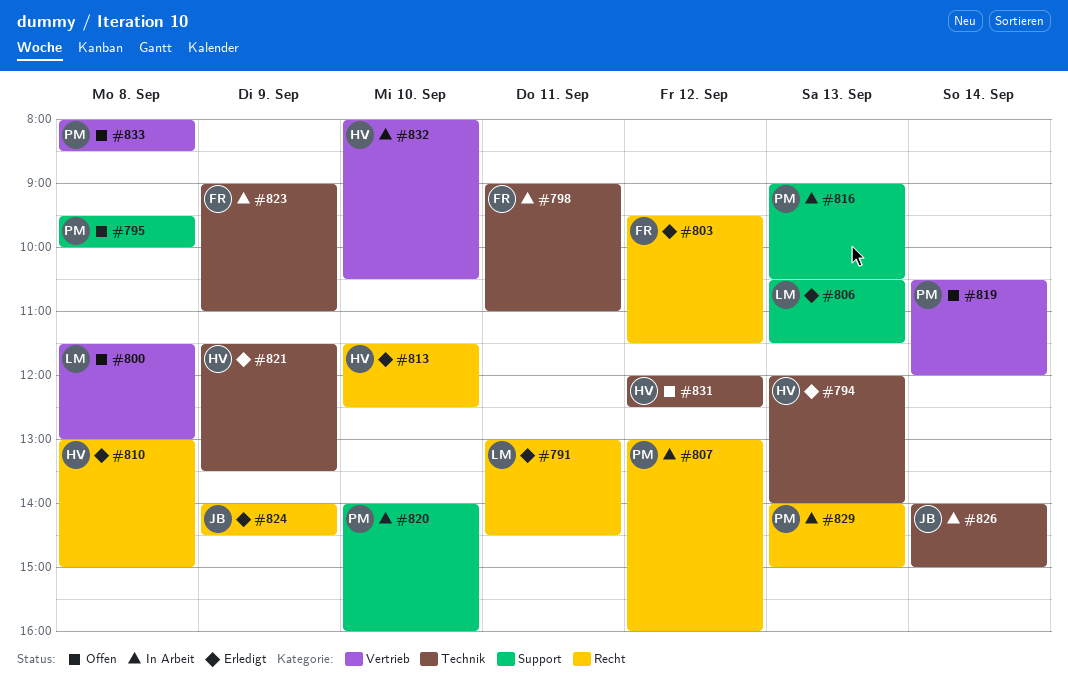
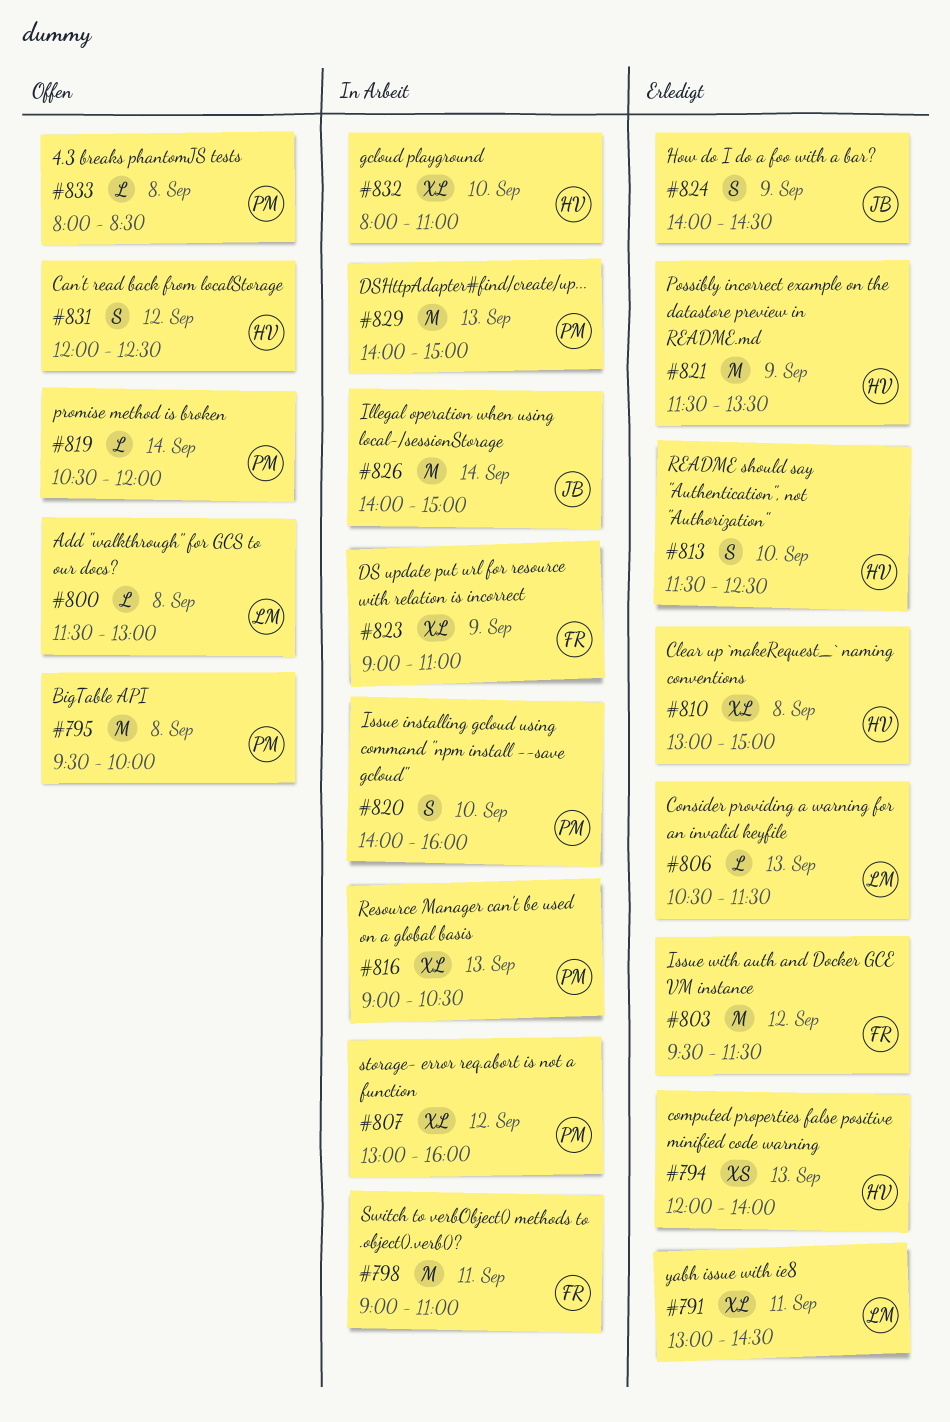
#832, ends: 10:30 -> 11:00

